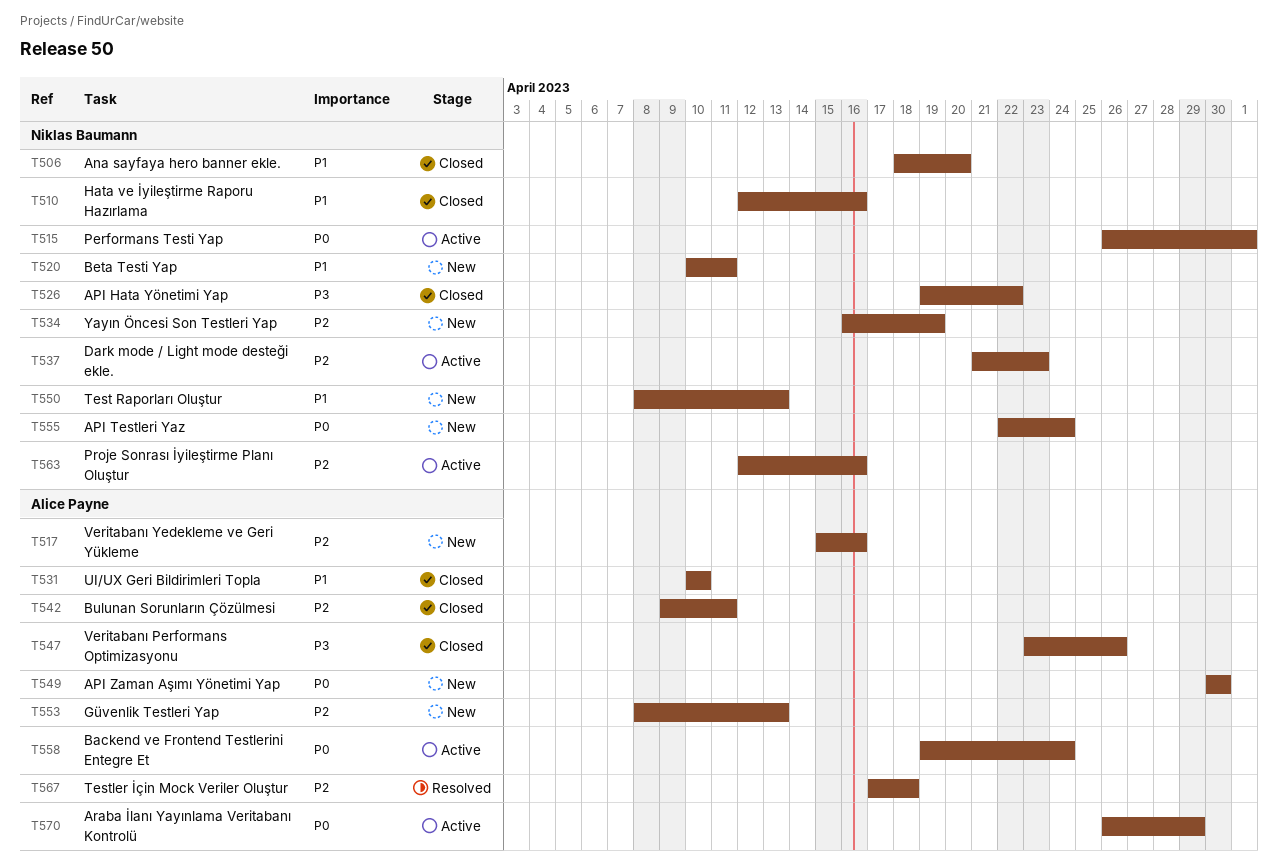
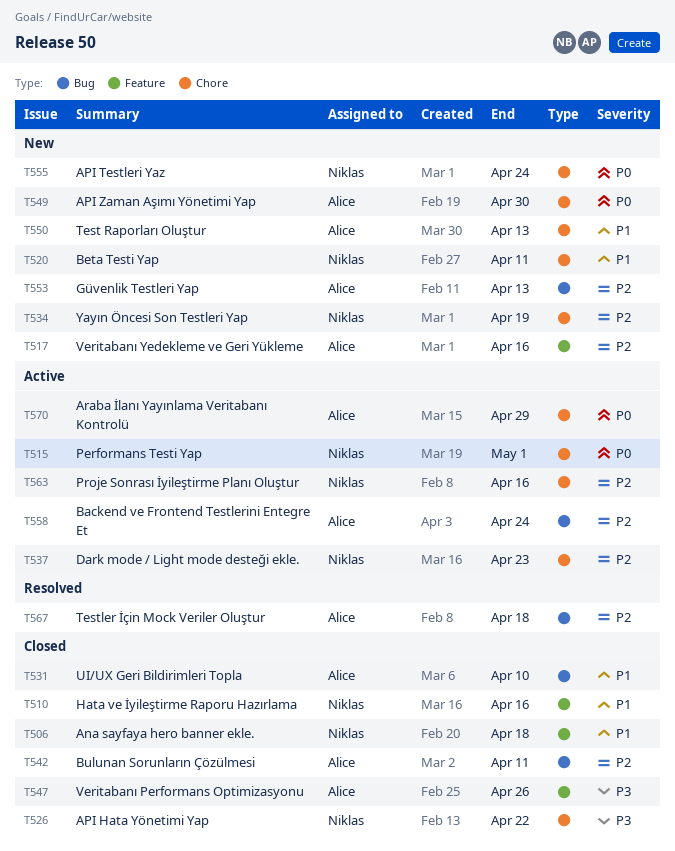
T506, due: Apr 20 -> Apr 18
T550, owner: Niklas Baumann -> Alice Payne
T558, priority: P0 -> P2

